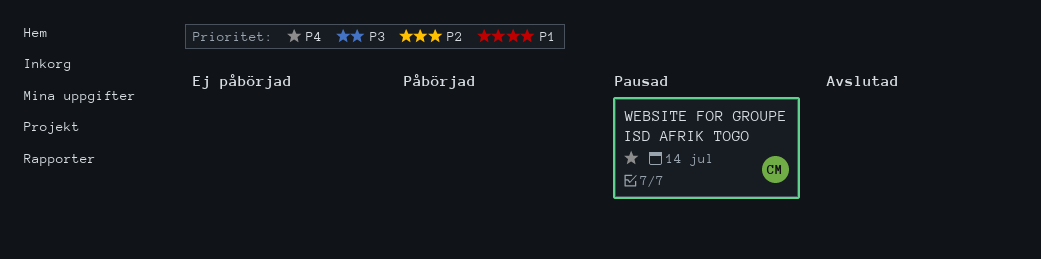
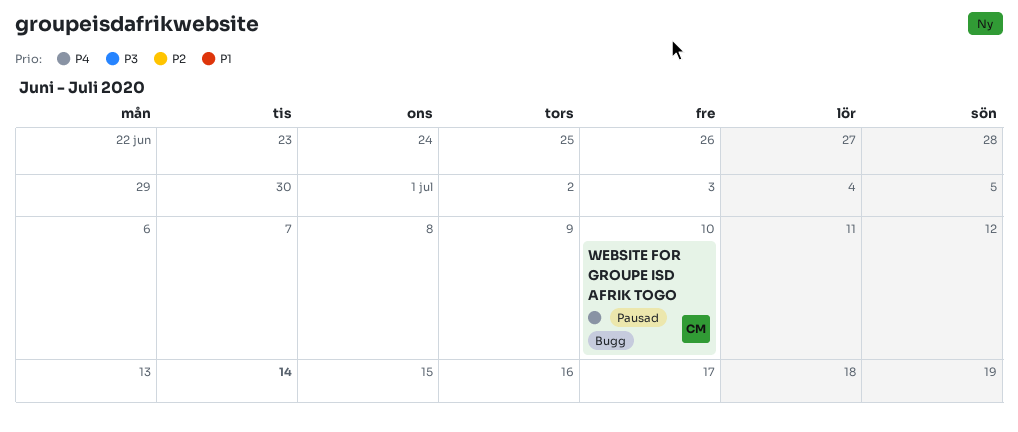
WEBSITE FOR GROUPE ISD AFRIK TOGO, due: Jul 14 -> Jul 10

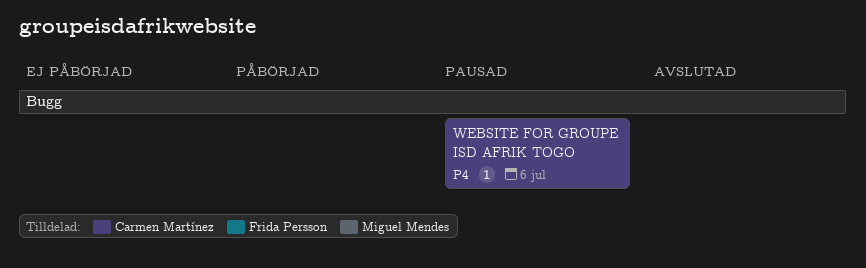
WEBSITE FOR GROUPE ISD AFRIK TOGO, due: Jul 10 -> Jul 6

